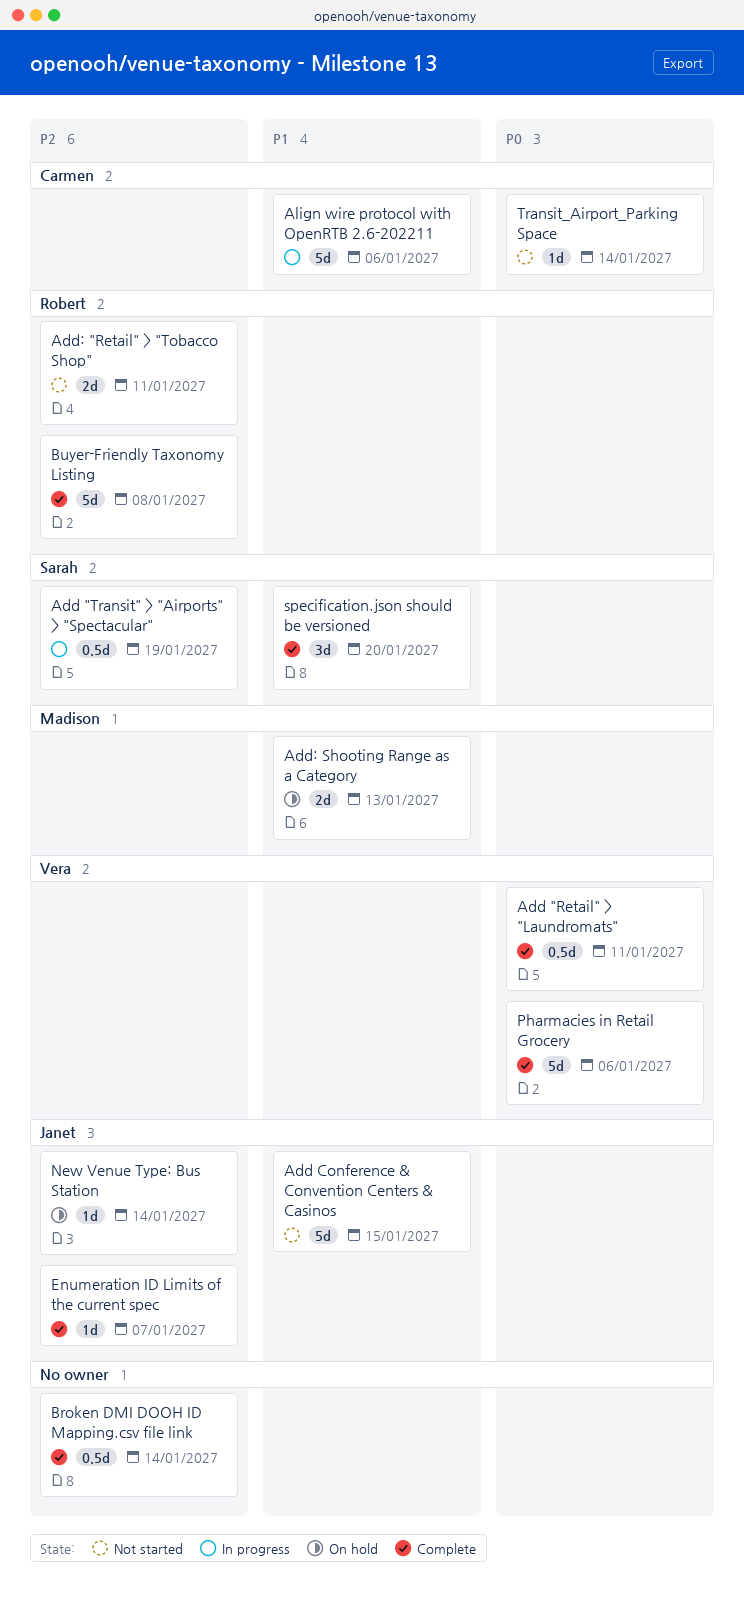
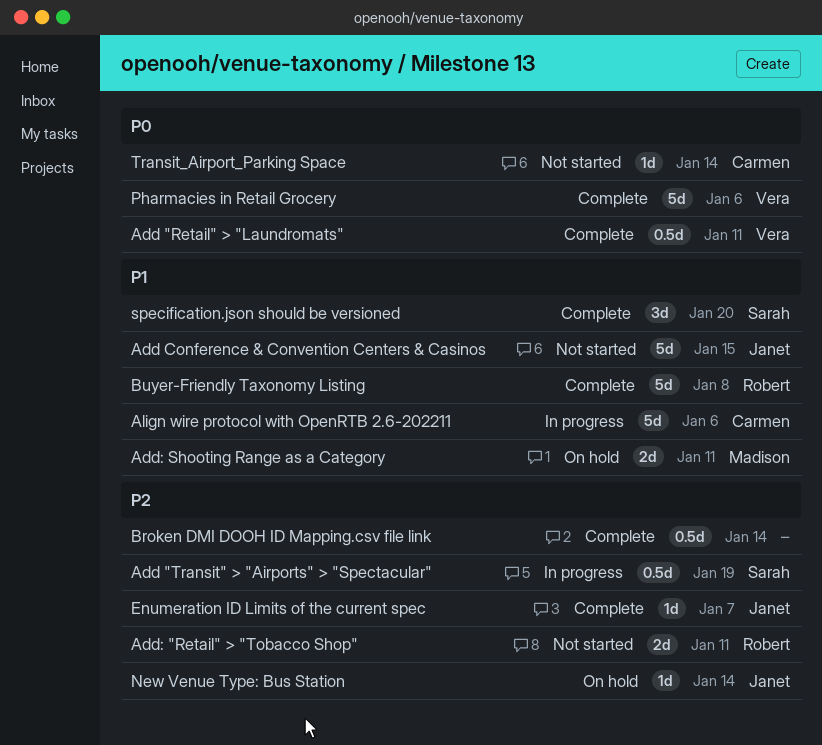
Add: Shooting Range as a Category, due: Jan 13 -> Jan 11
Buyer-Friendly Taxonomy Listing, priority: P2 -> P1

